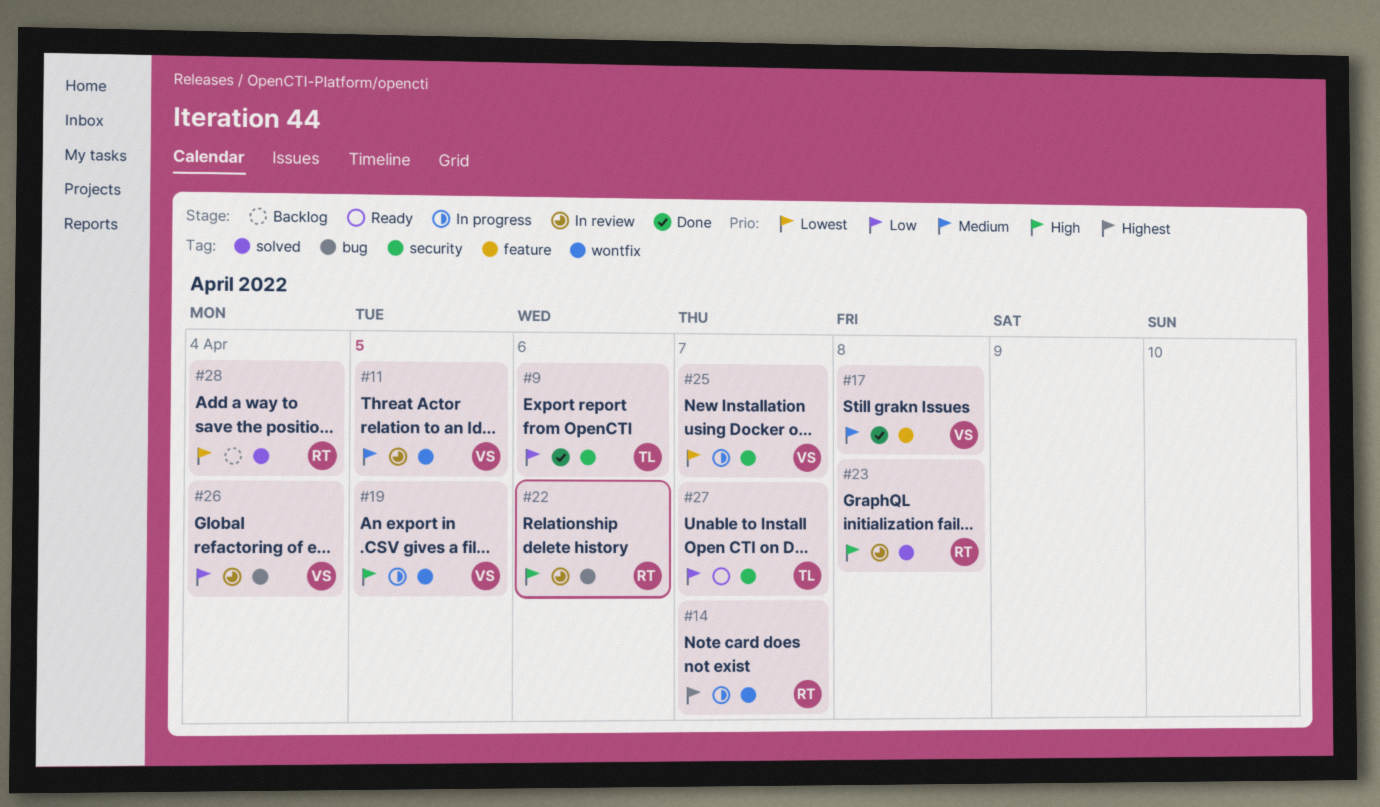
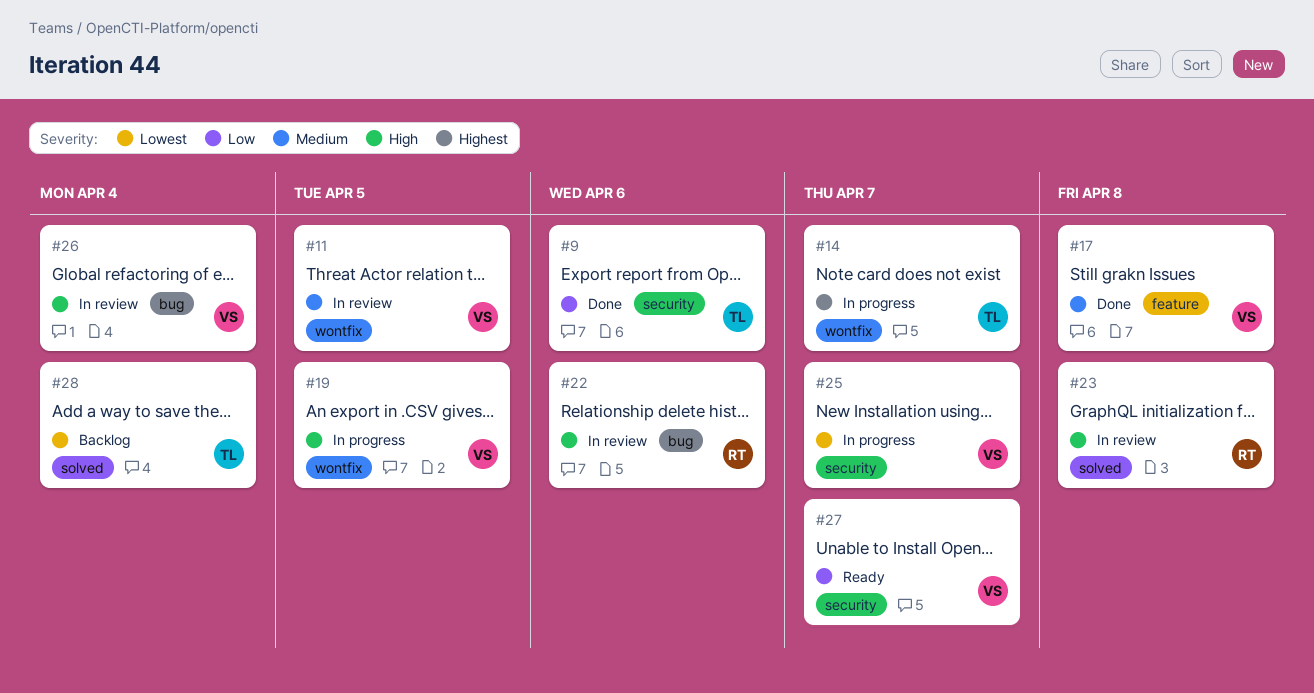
#14, owner: RT -> TL
#26, priority: Low -> High
#27, owner: TL -> VS
#28, owner: RT -> TL

